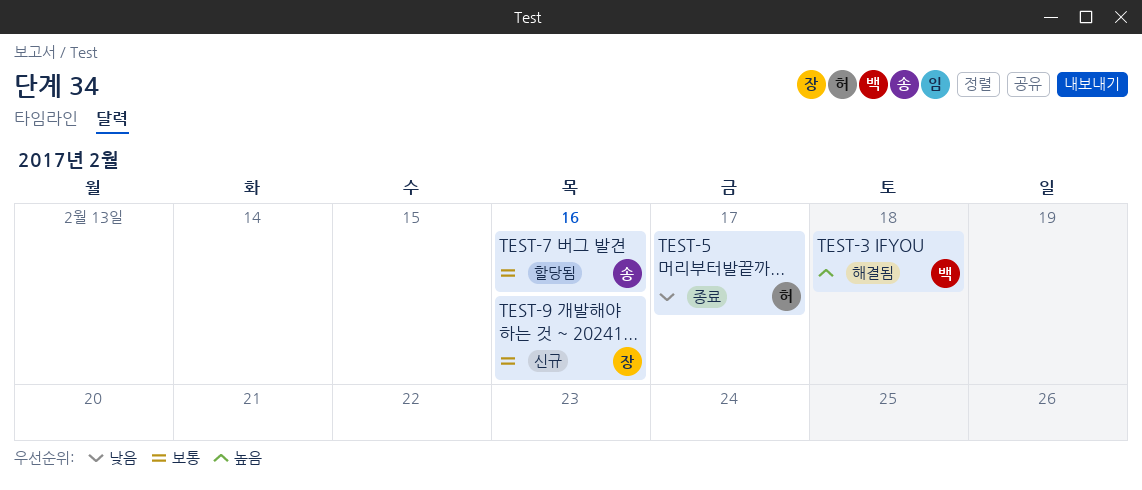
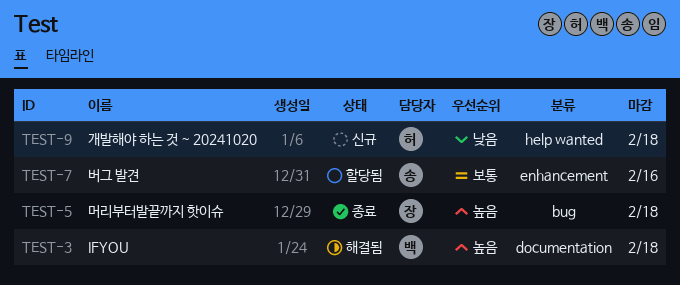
TEST-5, owner: 허 -> 장
TEST-5, priority: 낮음 -> 높음
TEST-5, due: Feb 17 -> Feb 18
TEST-9, owner: 장 -> 허
TEST-9, priority: 보통 -> 낮음
TEST-9, due: Feb 16 -> Feb 18

